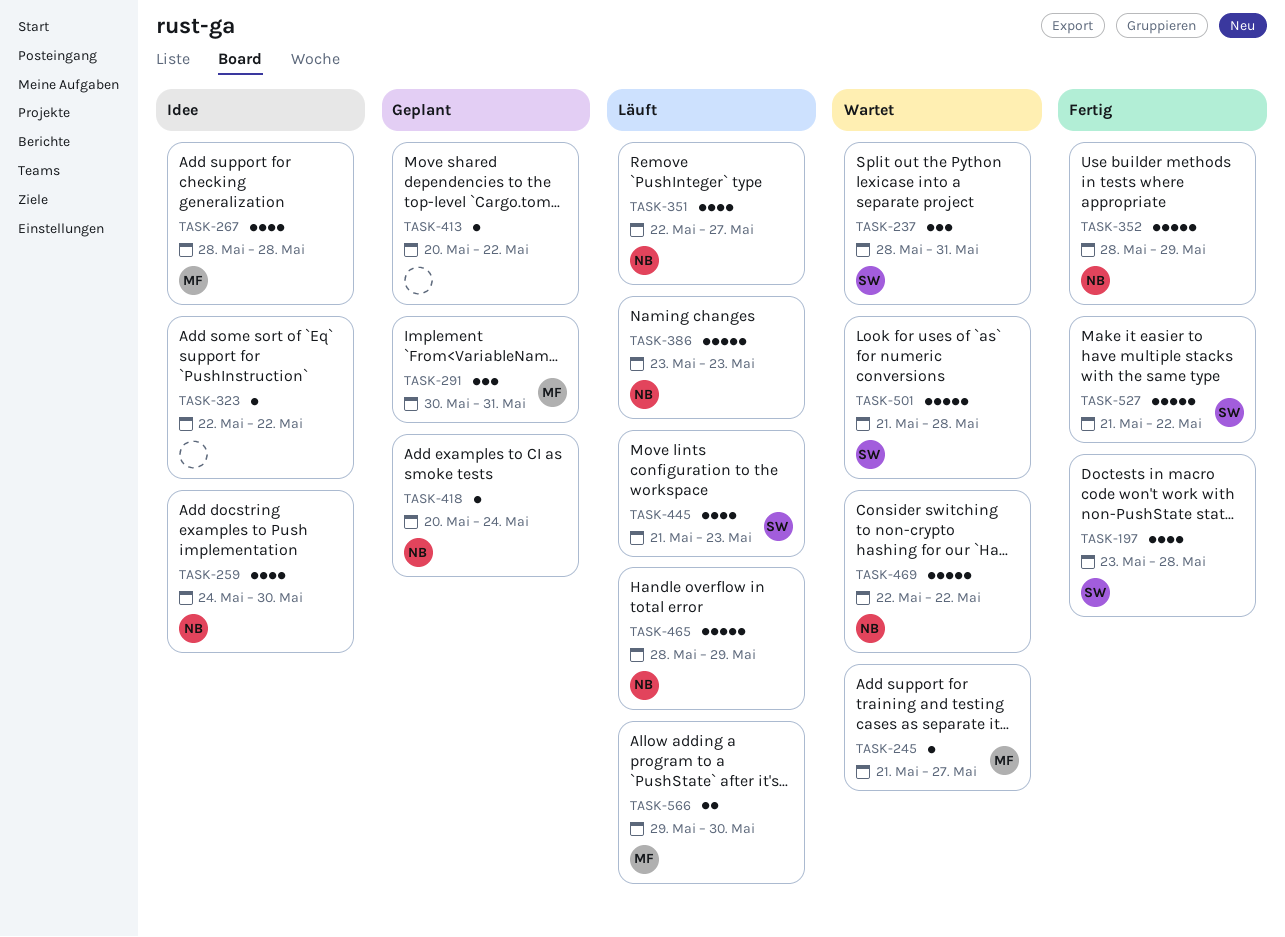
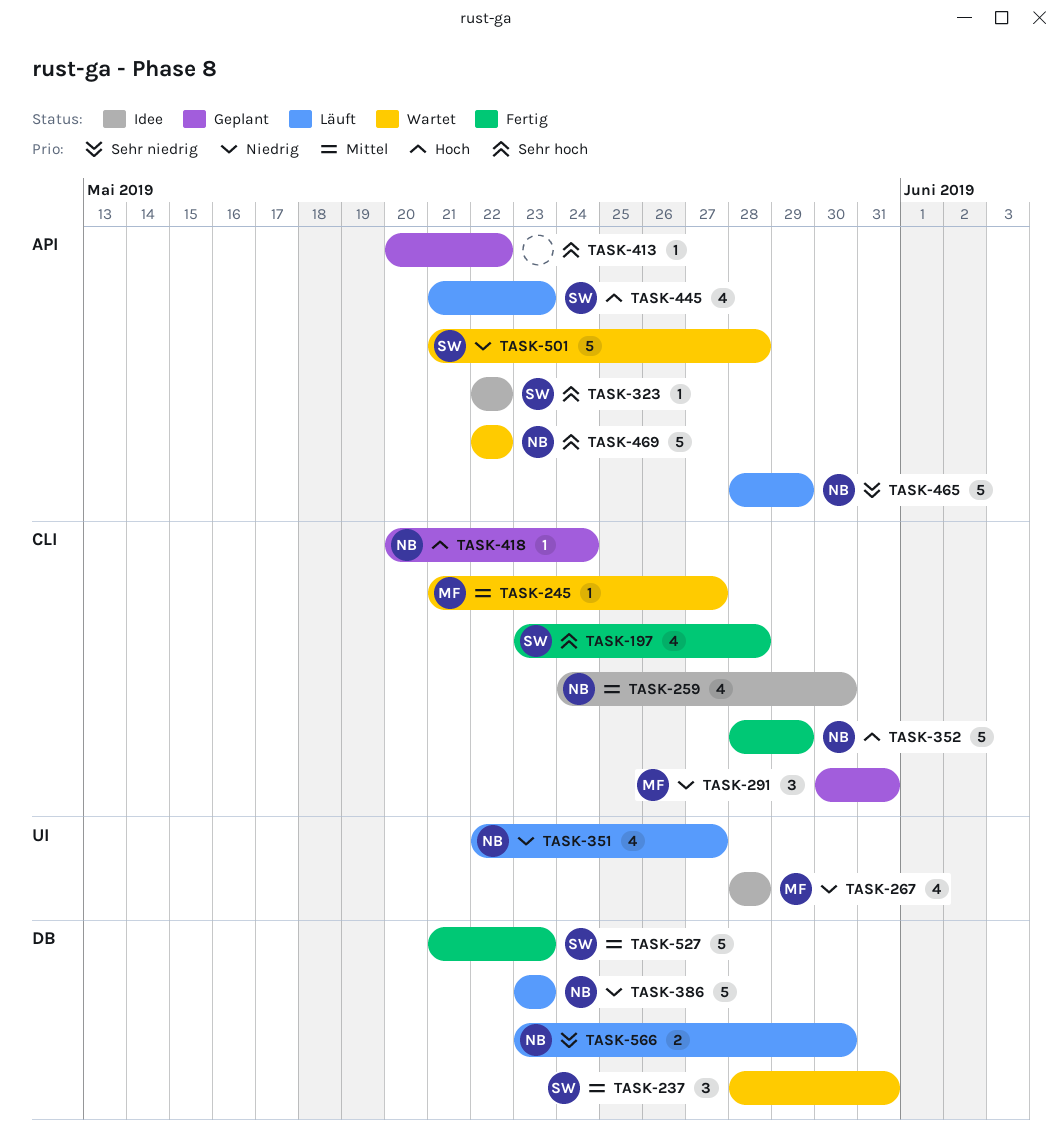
TASK-323, owner: none -> SW
TASK-527, due: May 22 -> May 23
TASK-566, owner: MF -> NB
TASK-566, start: May 29 -> May 23

